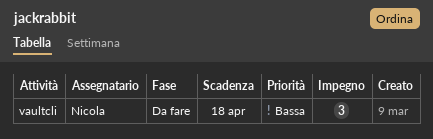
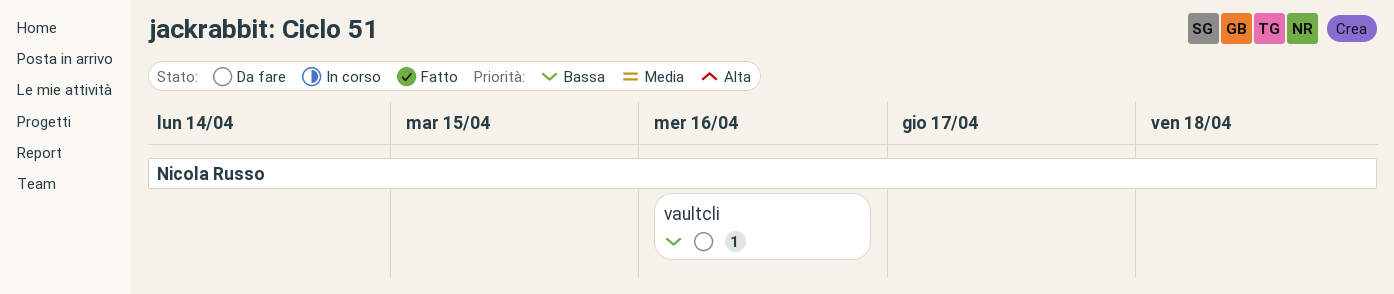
vaultcli, estimate: 3 -> 1
vaultcli, due: Apr 18 -> Apr 16

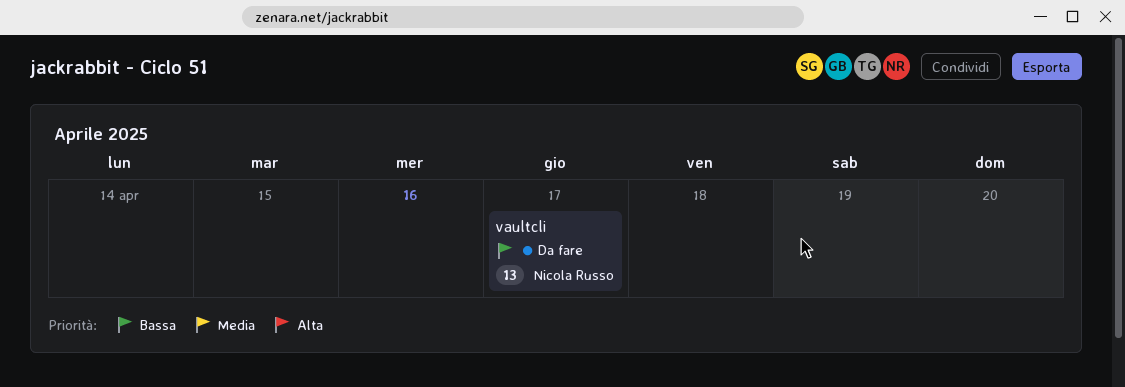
vaultcli, estimate: 1 -> 13
vaultcli, due: Apr 16 -> Apr 17

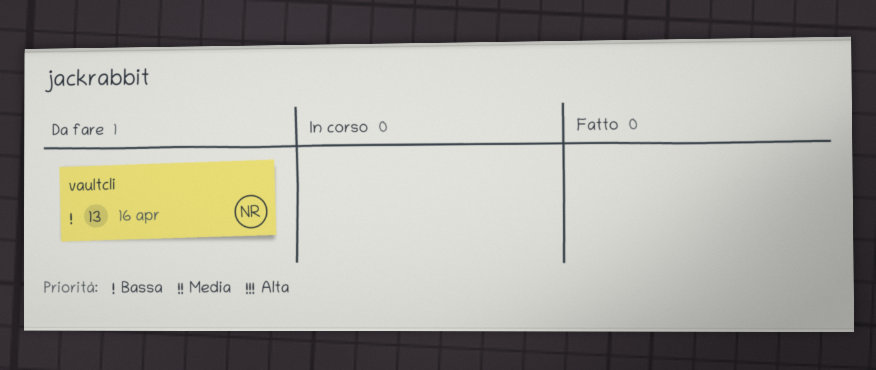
vaultcli, due: Apr 17 -> Apr 16

